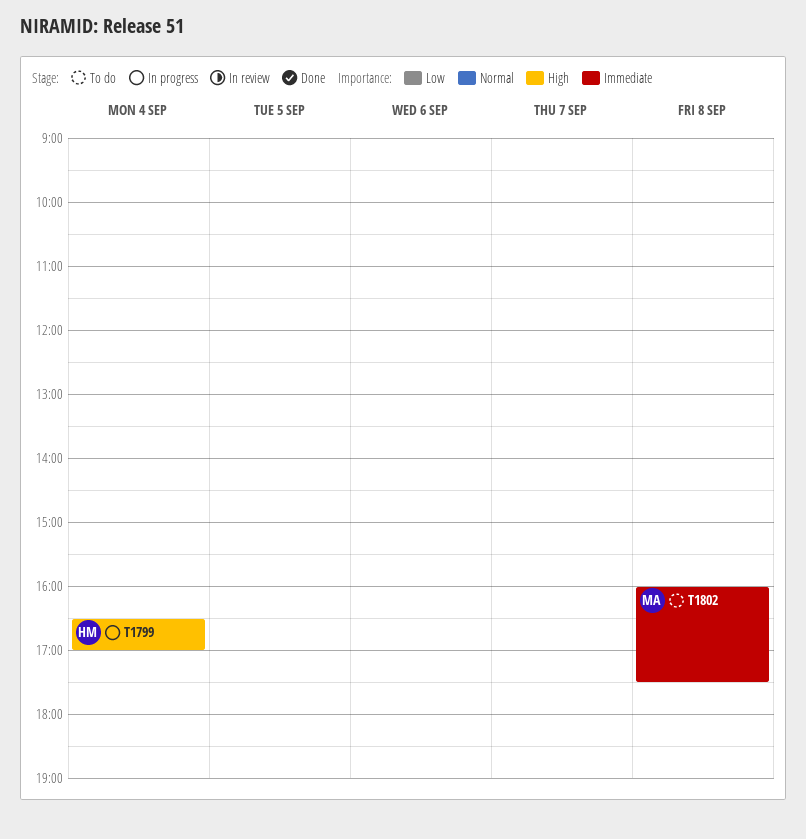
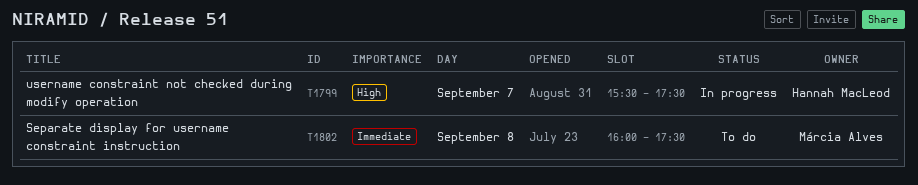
T1799, day: Sep 4 -> Sep 7
T1799, begins: 16:30 -> 15:30
T1799, ends: 17:00 -> 17:30

